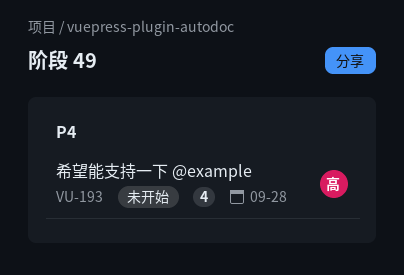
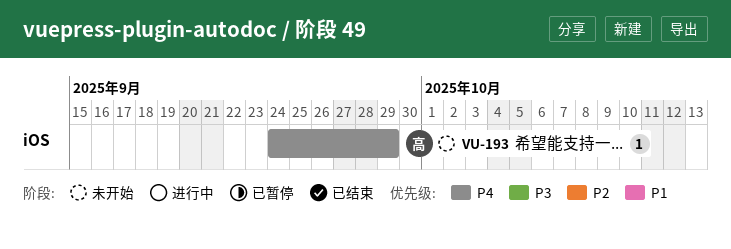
VU-193, estimate: 4 -> 1
VU-193, due: Sep 28 -> Sep 29

